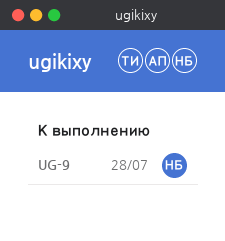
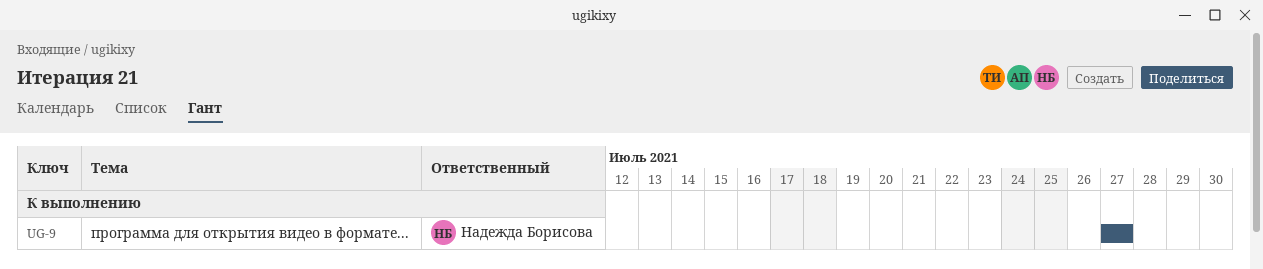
UG-9, due: Jul 28 -> Jul 27

